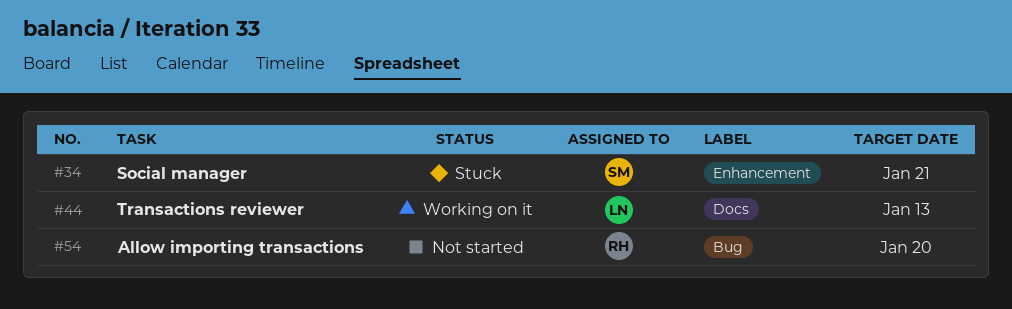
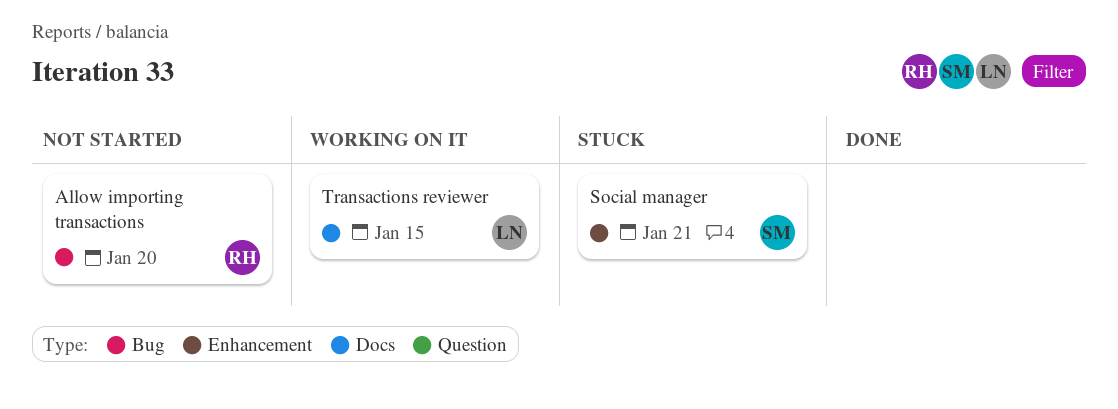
Transactions reviewer, due: Jan 13 -> Jan 15

